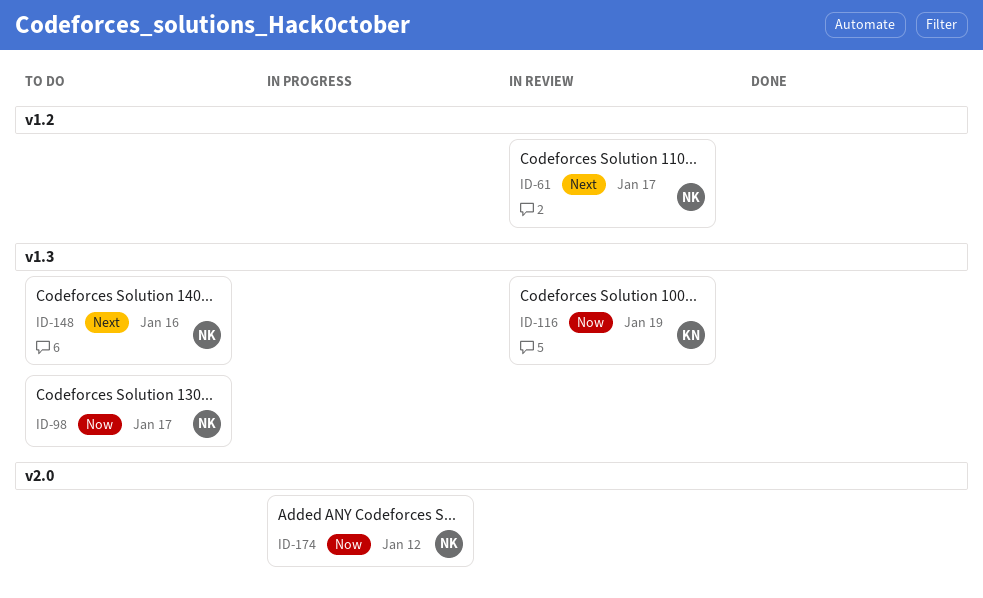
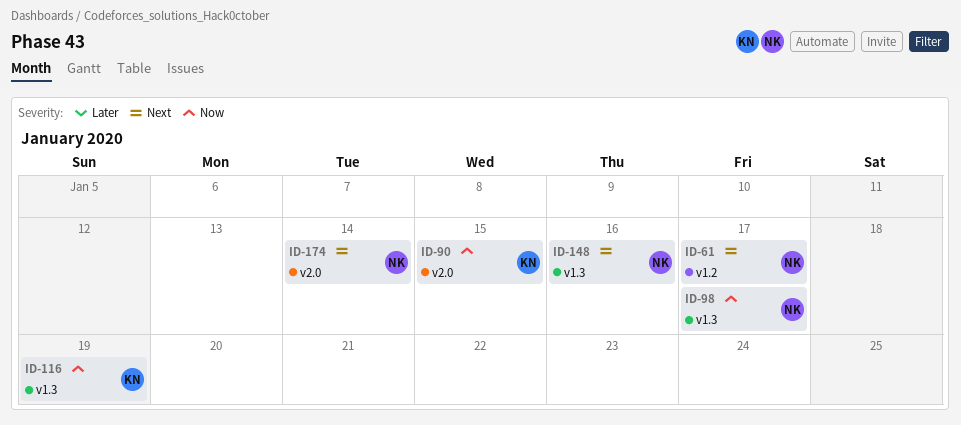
ID-90: none -> present
ID-174, priority: Now -> Next
ID-174, due: Jan 12 -> Jan 14

